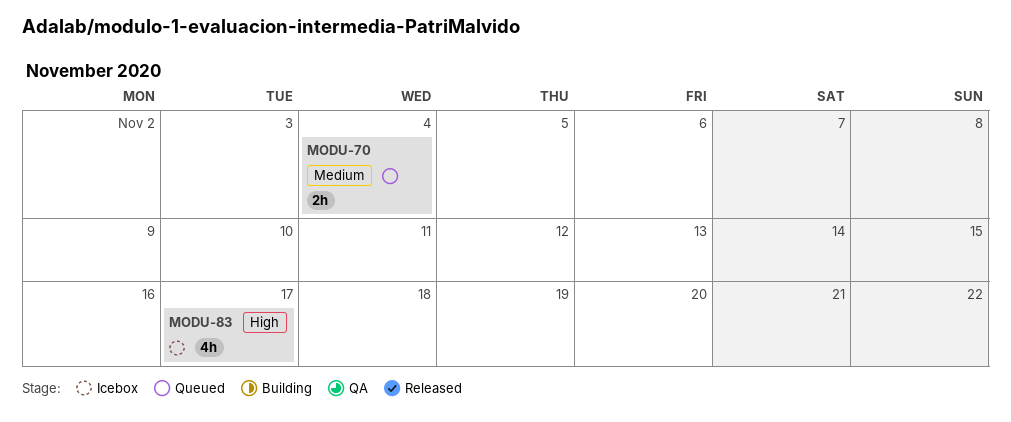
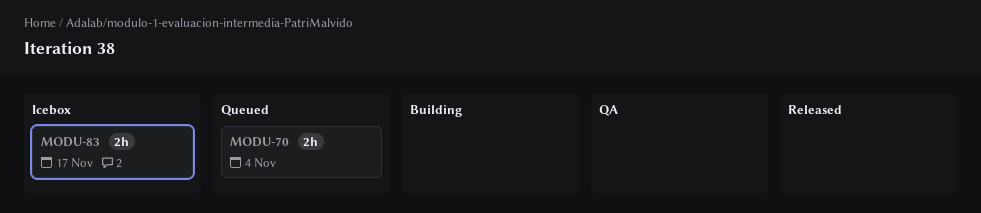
MODU-83, estimate: 4h -> 2h

